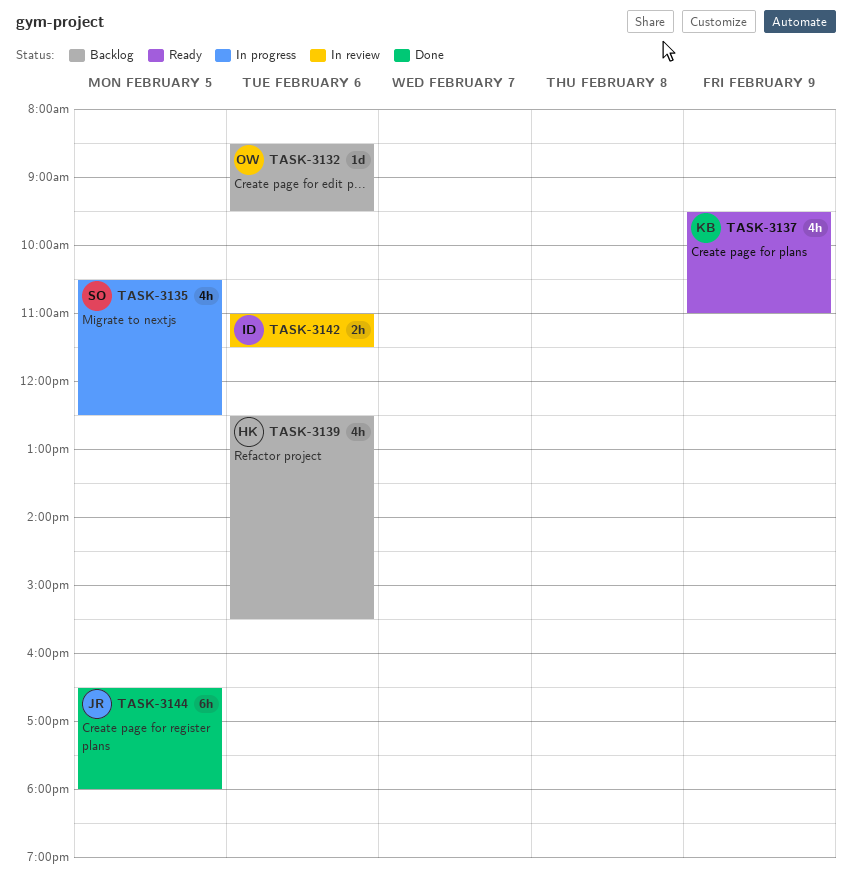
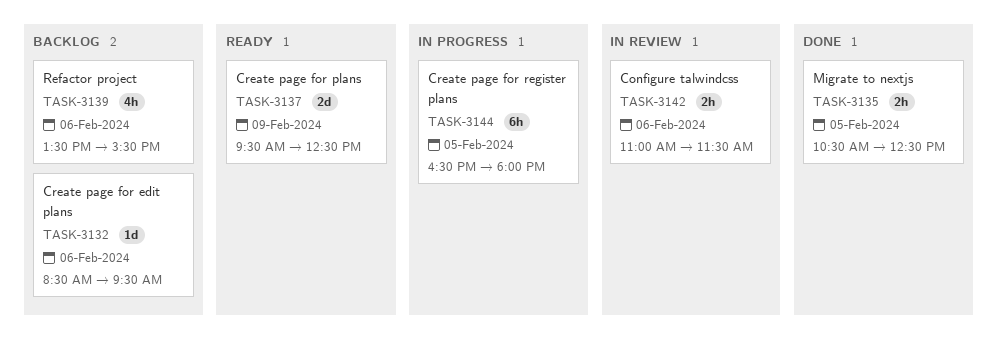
TASK-3135, status: In progress -> Done
TASK-3135, estimate: 4h -> 2h
TASK-3137, estimate: 4h -> 2d
TASK-3137, ends: 11:00 -> 12:30
TASK-3139, begins: 12:30 -> 13:30
TASK-3144, status: Done -> In progress

